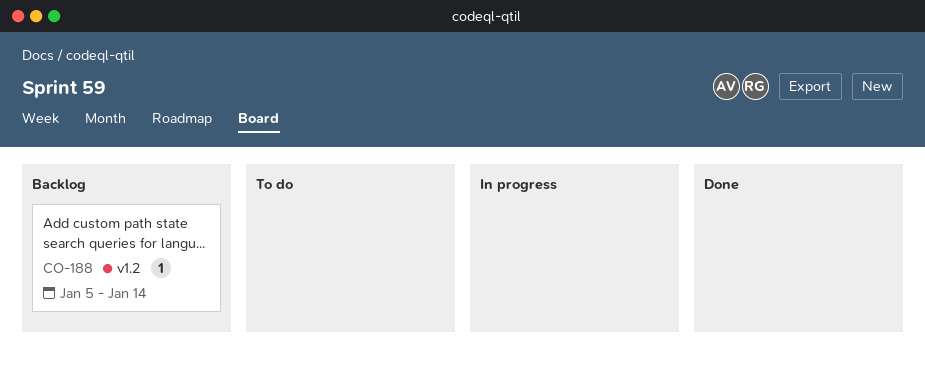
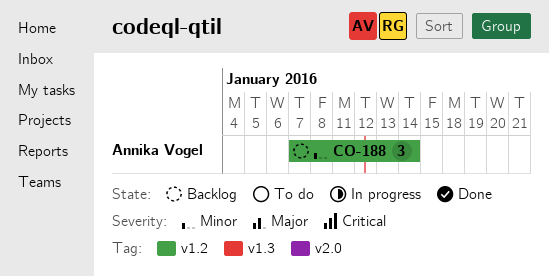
CO-188, estimate: 1 -> 3
CO-188, start: Jan 5 -> Jan 7

